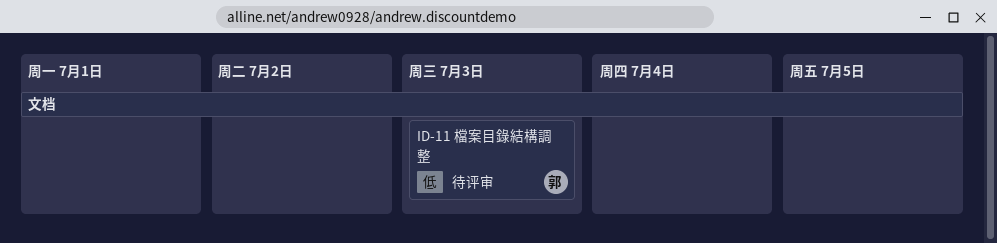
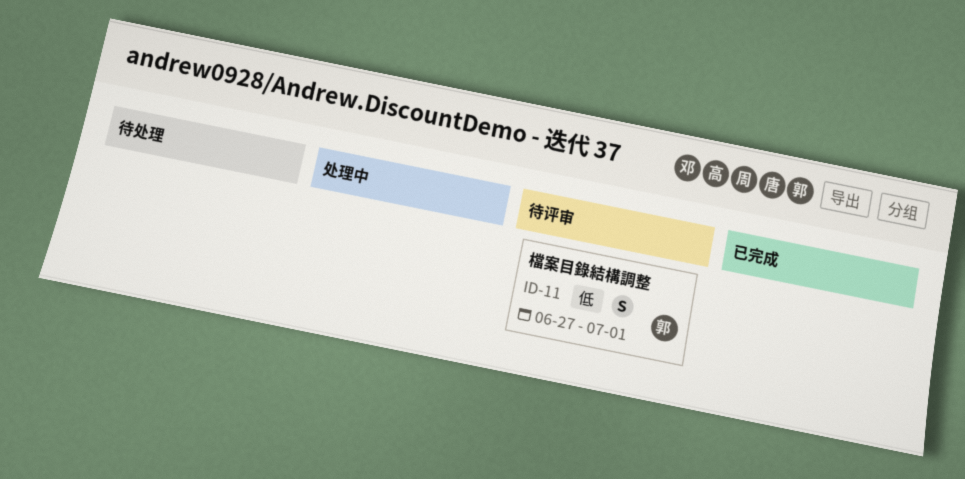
ID-11, due: Jul 3 -> Jul 1

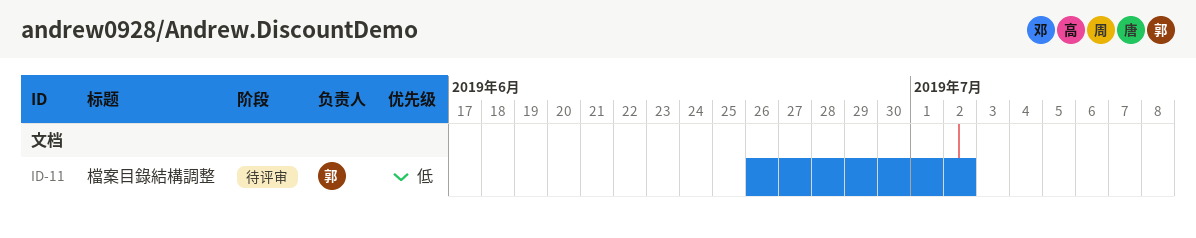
ID-11, start: Jun 27 -> Jun 26
ID-11, due: Jul 1 -> Jul 2

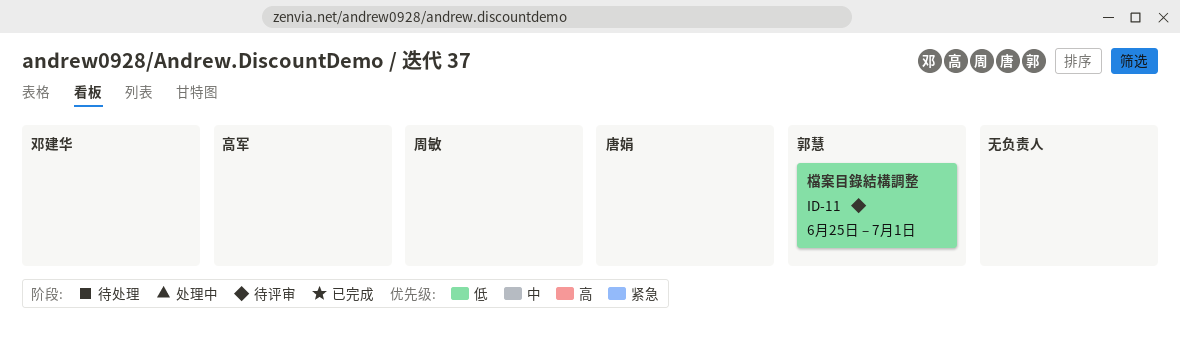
ID-11, start: Jun 26 -> Jun 25
ID-11, due: Jul 2 -> Jul 1

